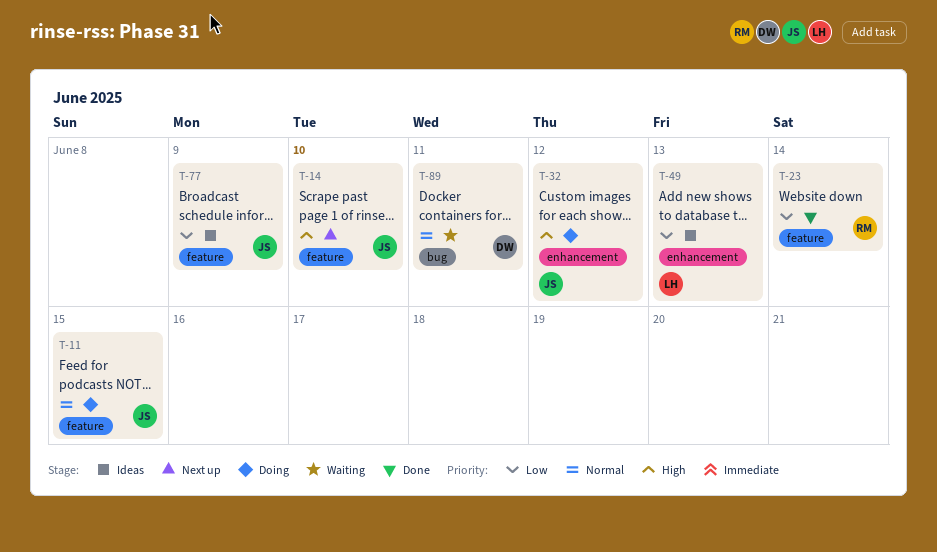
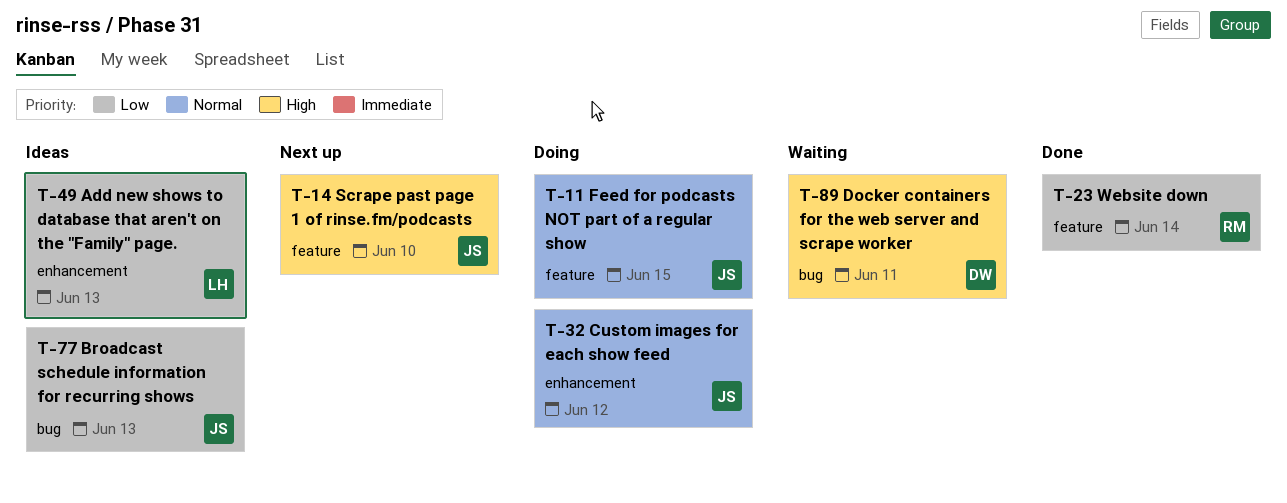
T-32, priority: High -> Normal
T-77, label: feature -> bug
T-77, due: Jun 9 -> Jun 13
T-89, priority: Normal -> High

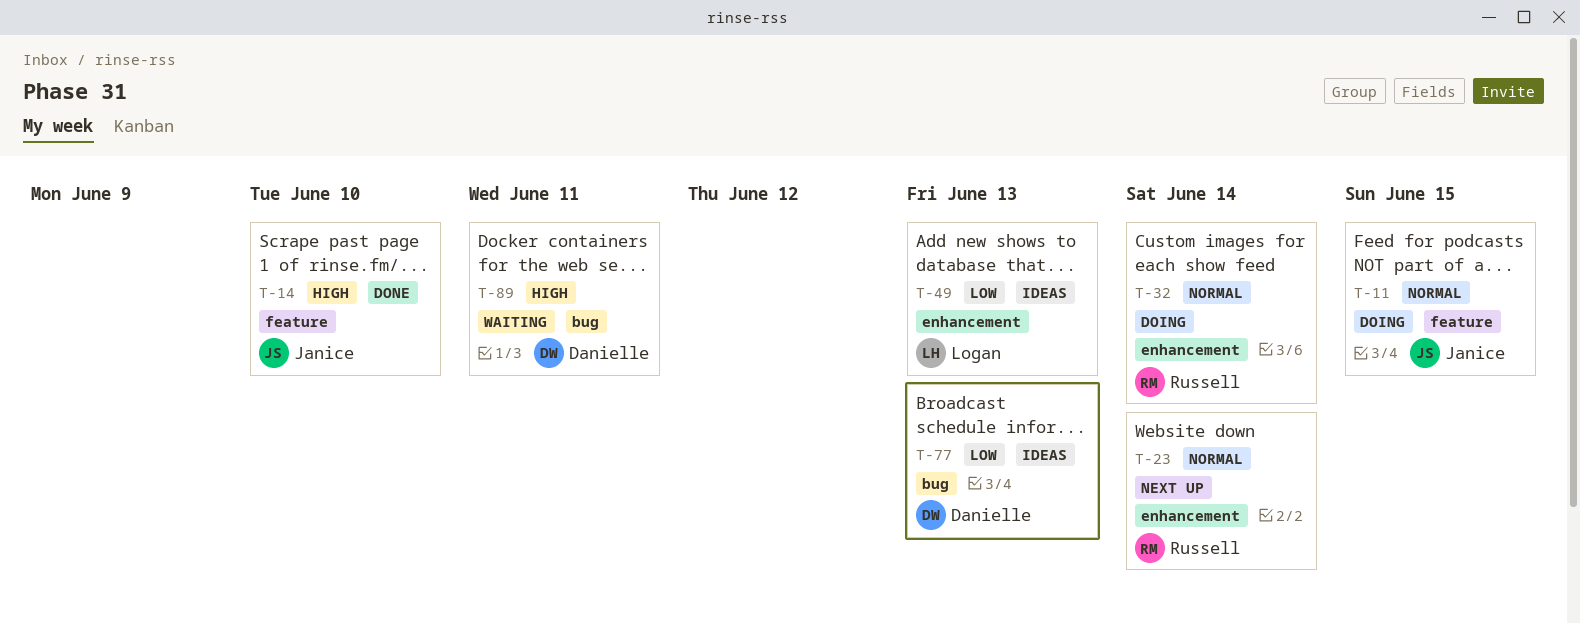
T-14, status: Next up -> Done
T-23, status: Done -> Next up
T-23, priority: Low -> Normal
T-23, label: feature -> enhancement
T-32, owner: Janice -> Russell
T-32, due: Jun 12 -> Jun 14
T-77, owner: Janice -> Danielle

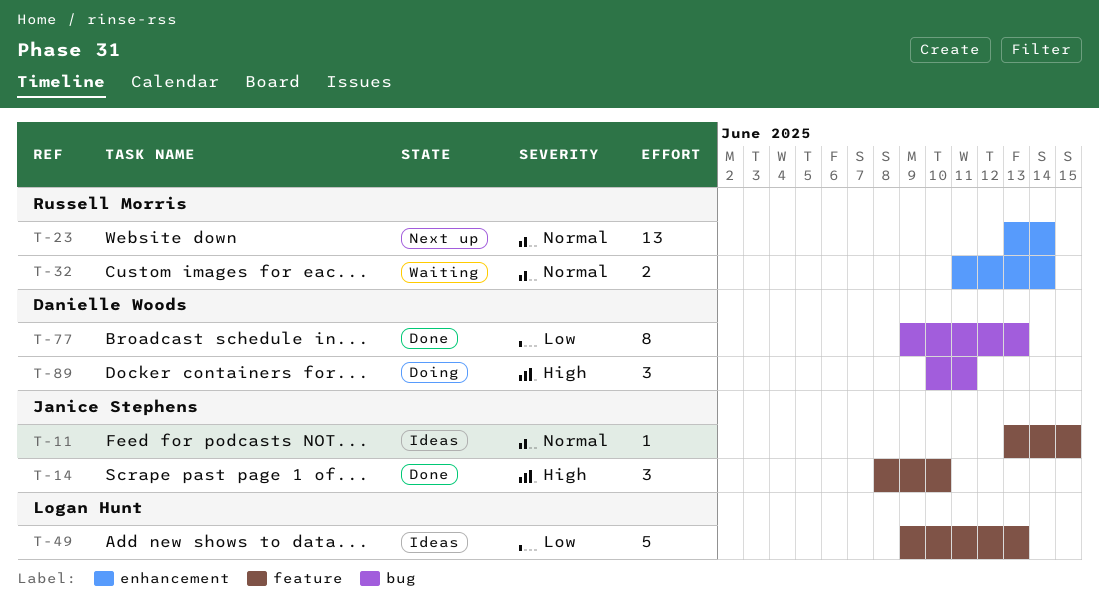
T-11, status: Doing -> Ideas
T-32, status: Doing -> Waiting
T-49, label: enhancement -> feature
T-77, status: Ideas -> Done
T-89, status: Waiting -> Doing

